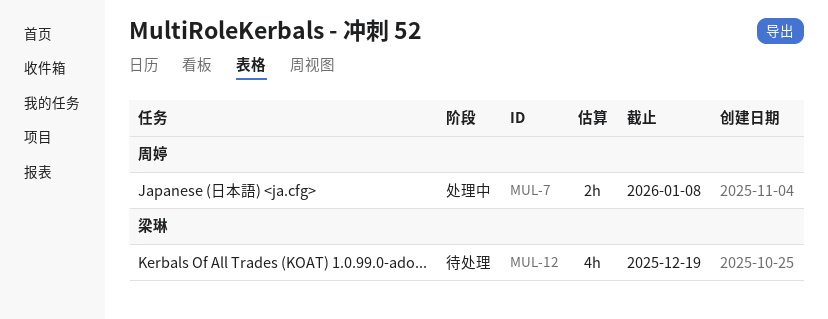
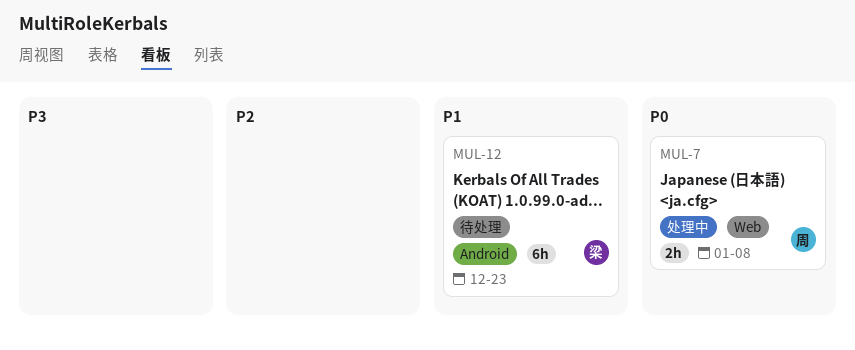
MUL-12, estimate: 4h -> 6h
MUL-12, due: Dec 19 -> Dec 23

